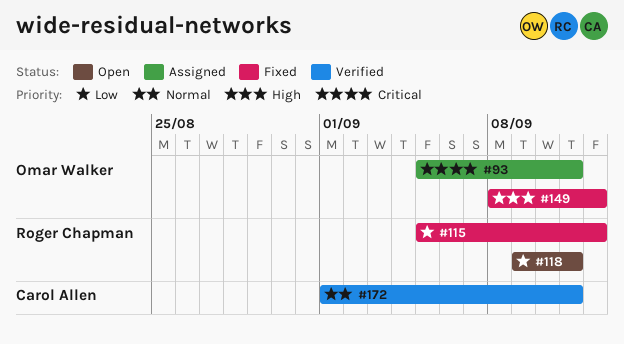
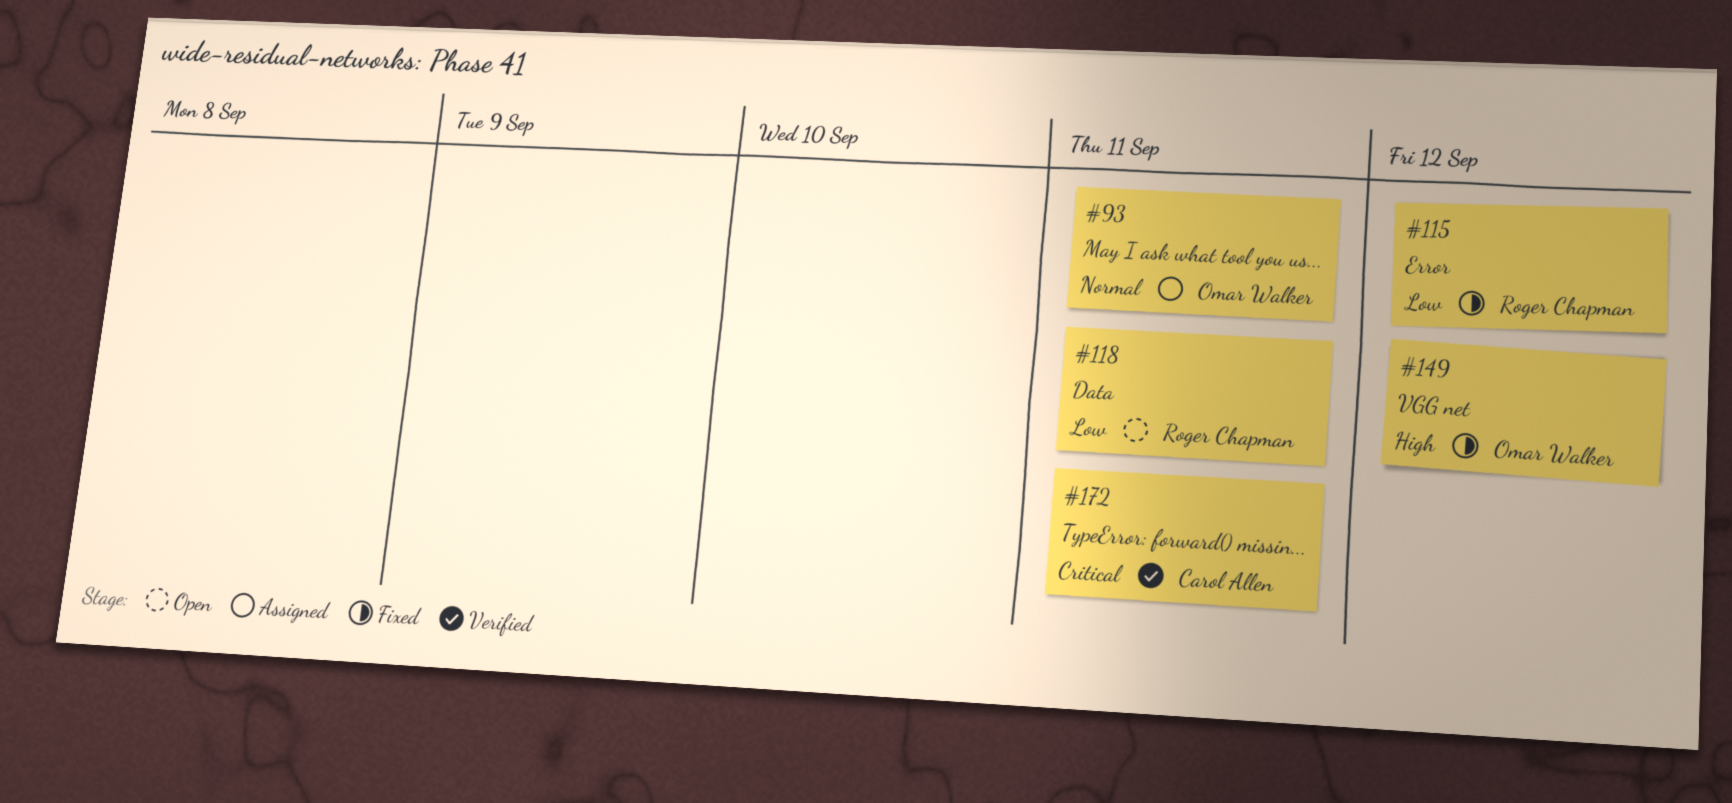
#93, priority: Critical -> Normal
#172, priority: Normal -> Critical

